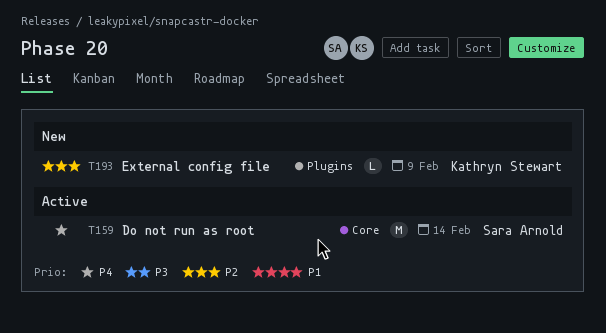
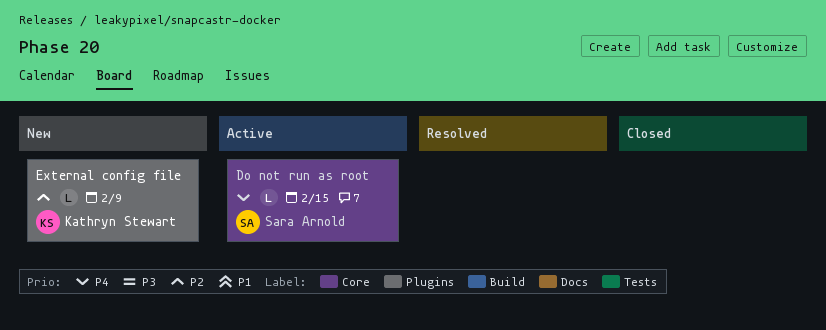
Do not run as root, estimate: M -> L
Do not run as root, due: Feb 14 -> Feb 15

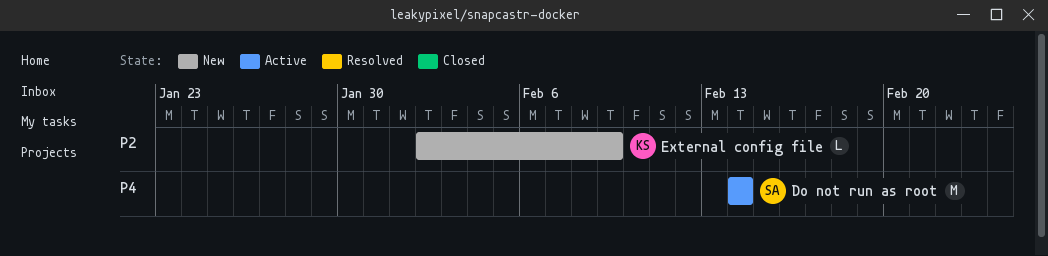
Do not run as root, estimate: L -> M
Do not run as root, due: Feb 15 -> Feb 14

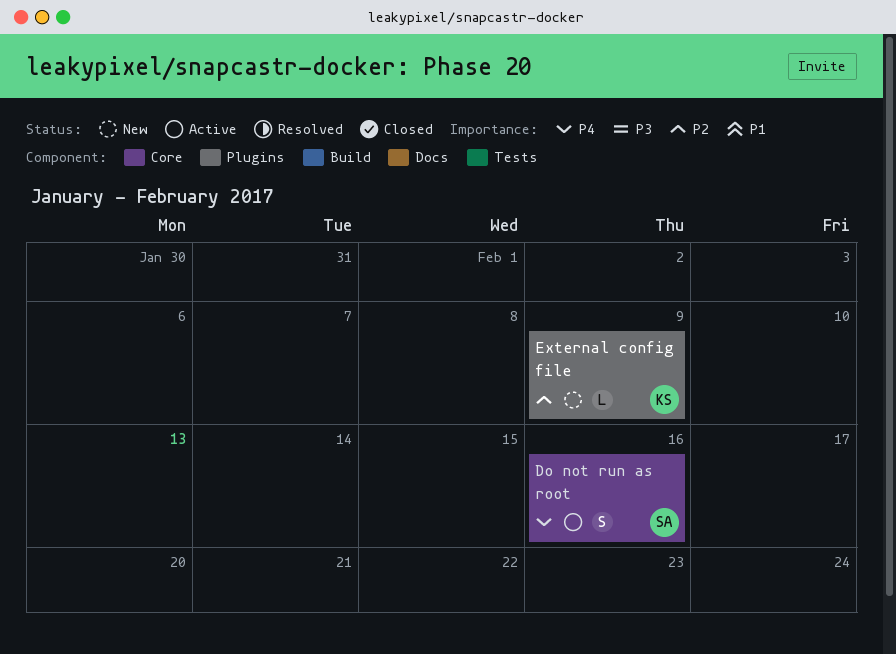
Do not run as root, estimate: M -> S
Do not run as root, due: Feb 14 -> Feb 16

